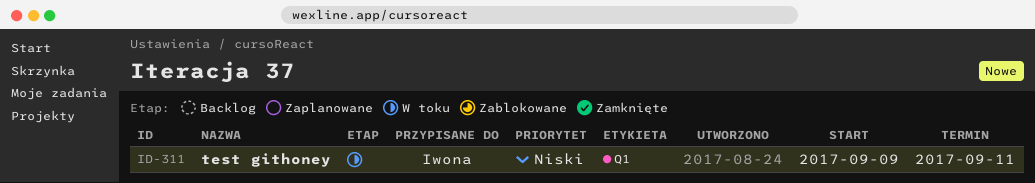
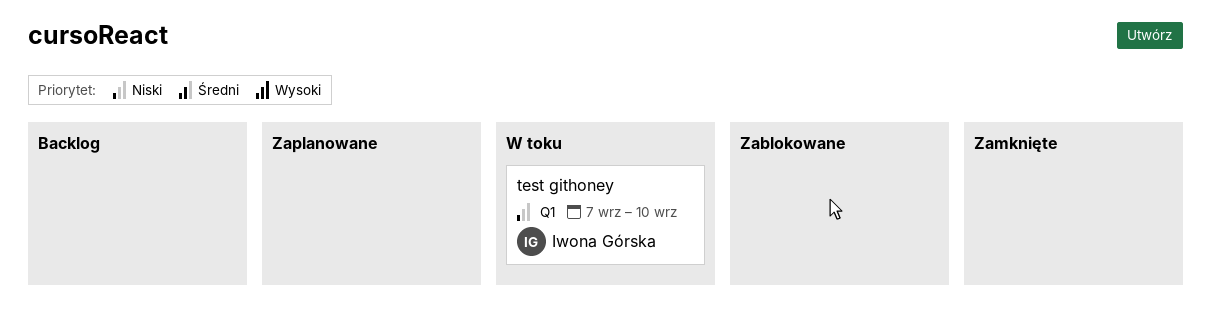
test githoney, start: Sep 9 -> Sep 7
test githoney, due: Sep 11 -> Sep 10

